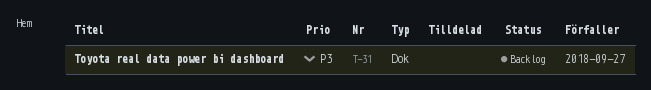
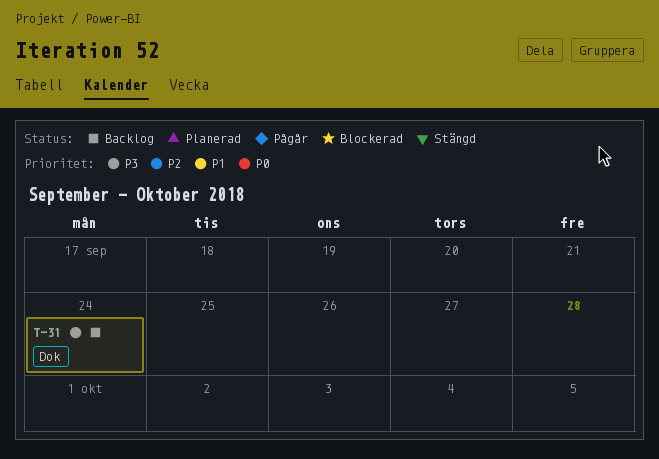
T-31, due: Sep 27 -> Sep 24

